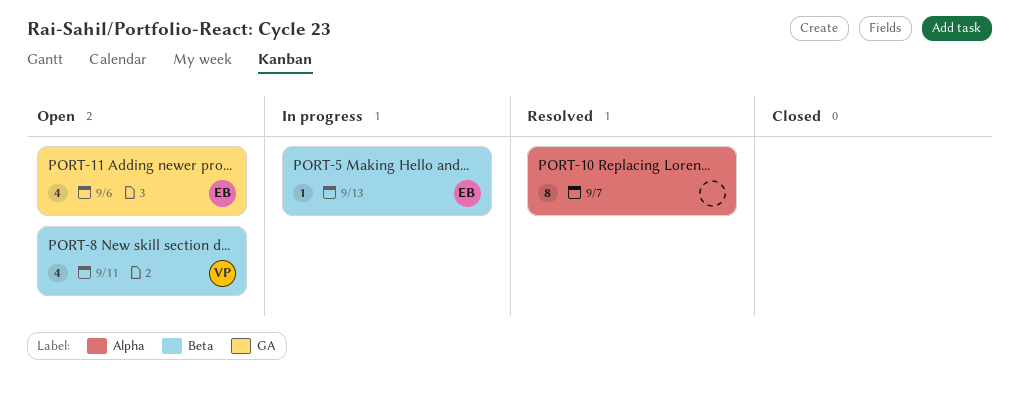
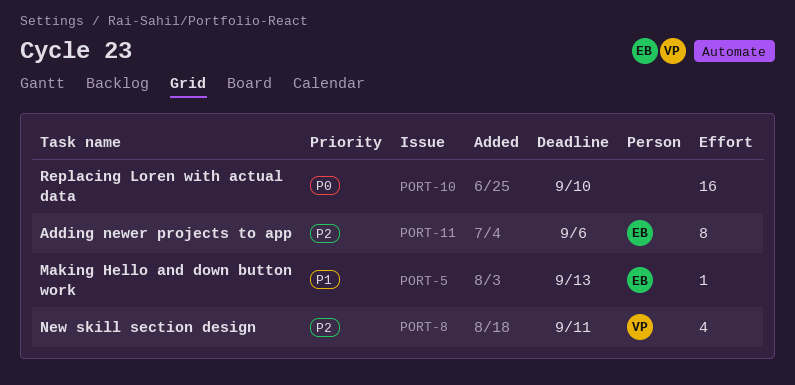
PORT-10, estimate: 8 -> 16
PORT-10, due: Sep 7 -> Sep 10
PORT-11, estimate: 4 -> 8

